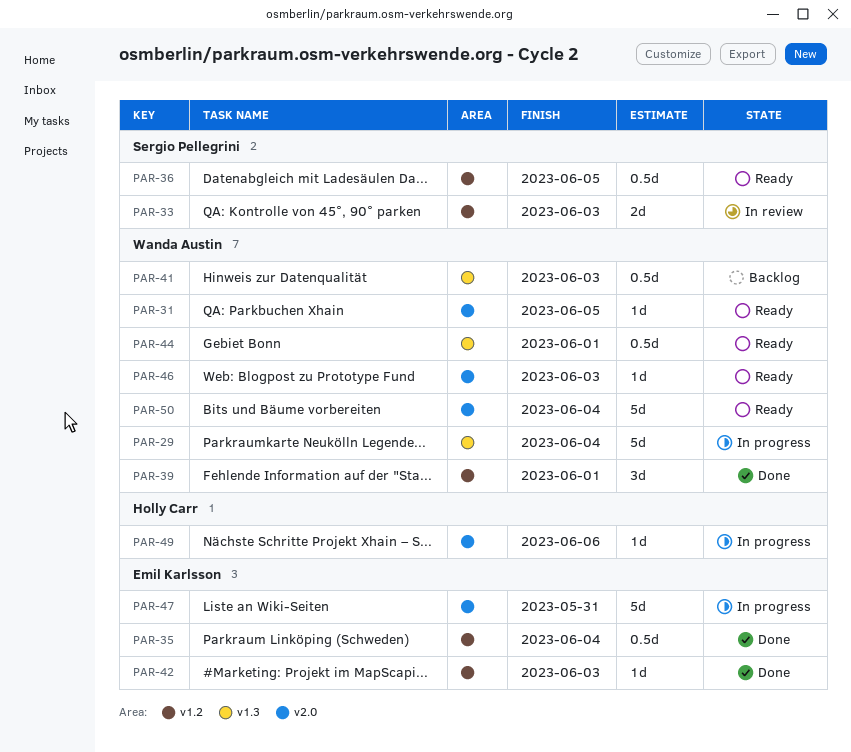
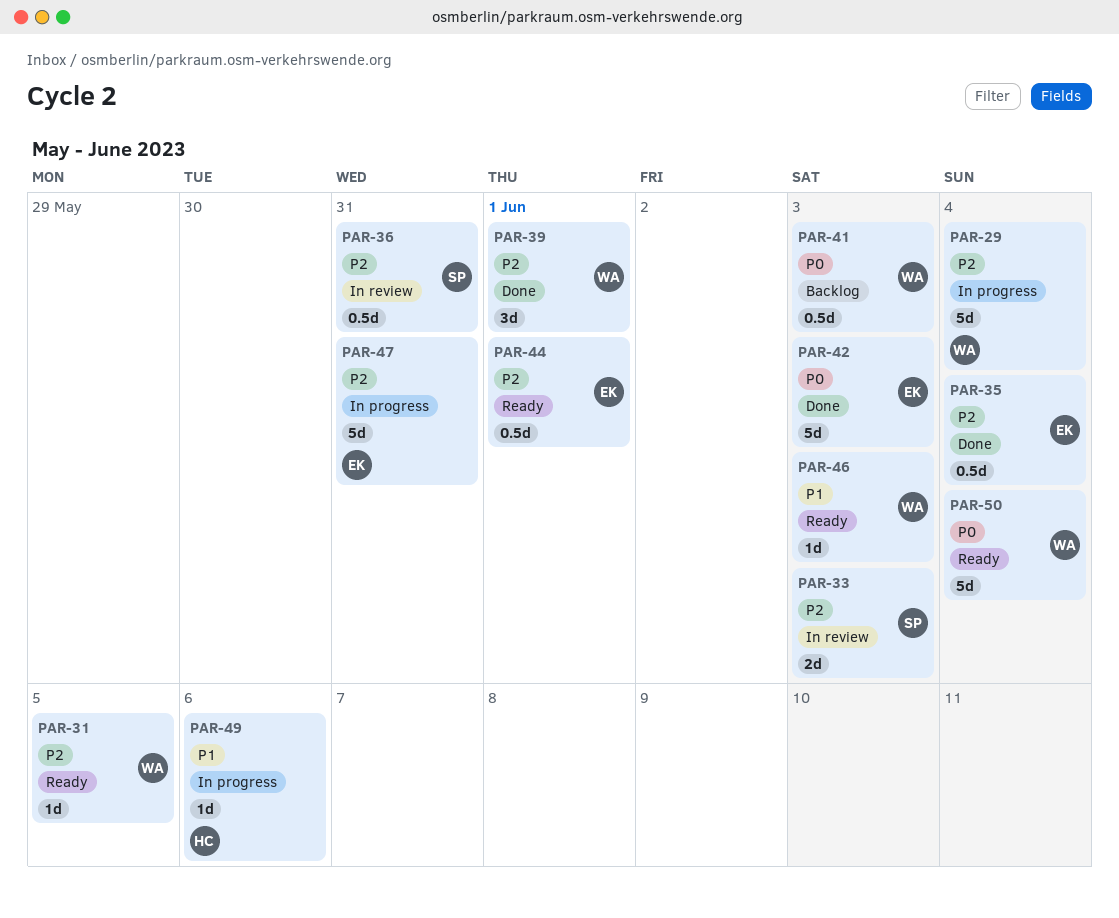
PAR-36, status: Ready -> In review
PAR-36, due: Jun 5 -> May 31
PAR-42, estimate: 1d -> 5d
PAR-44, owner: Wanda Austin -> Emil Karlsson

